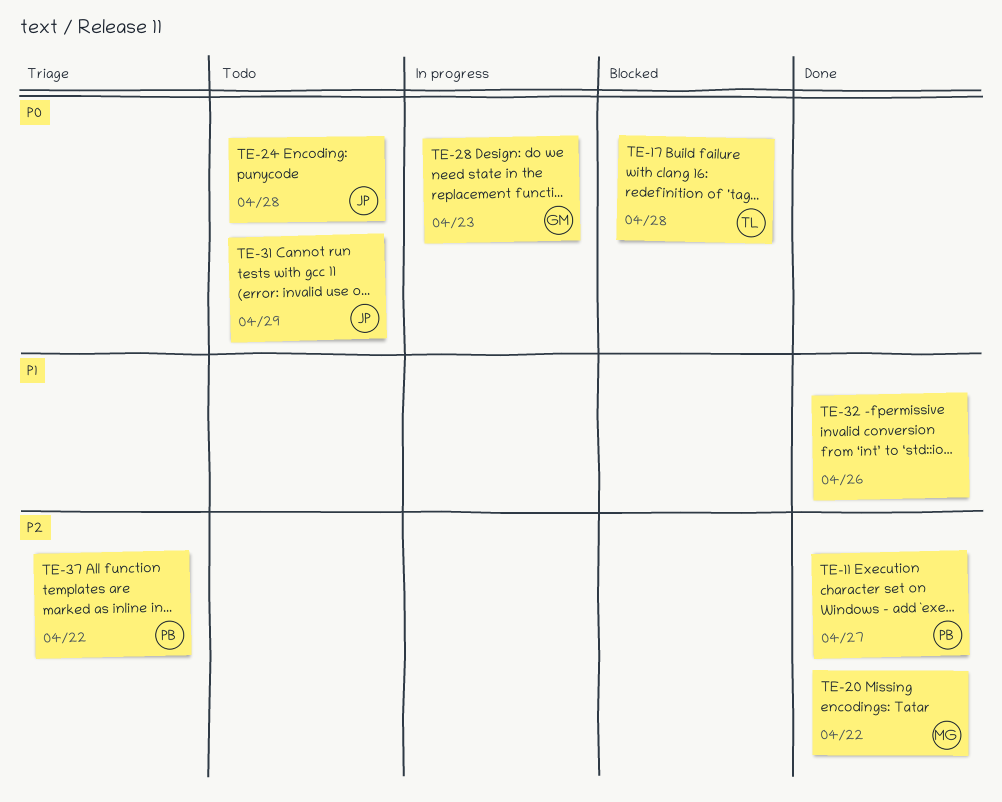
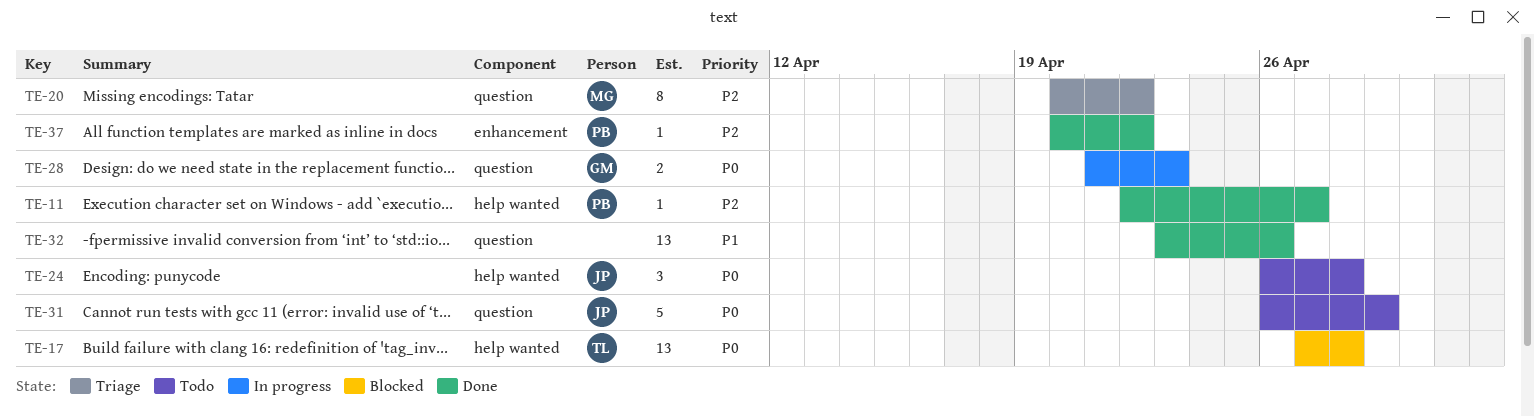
TE-20, status: Done -> Triage
TE-37, status: Triage -> Done

